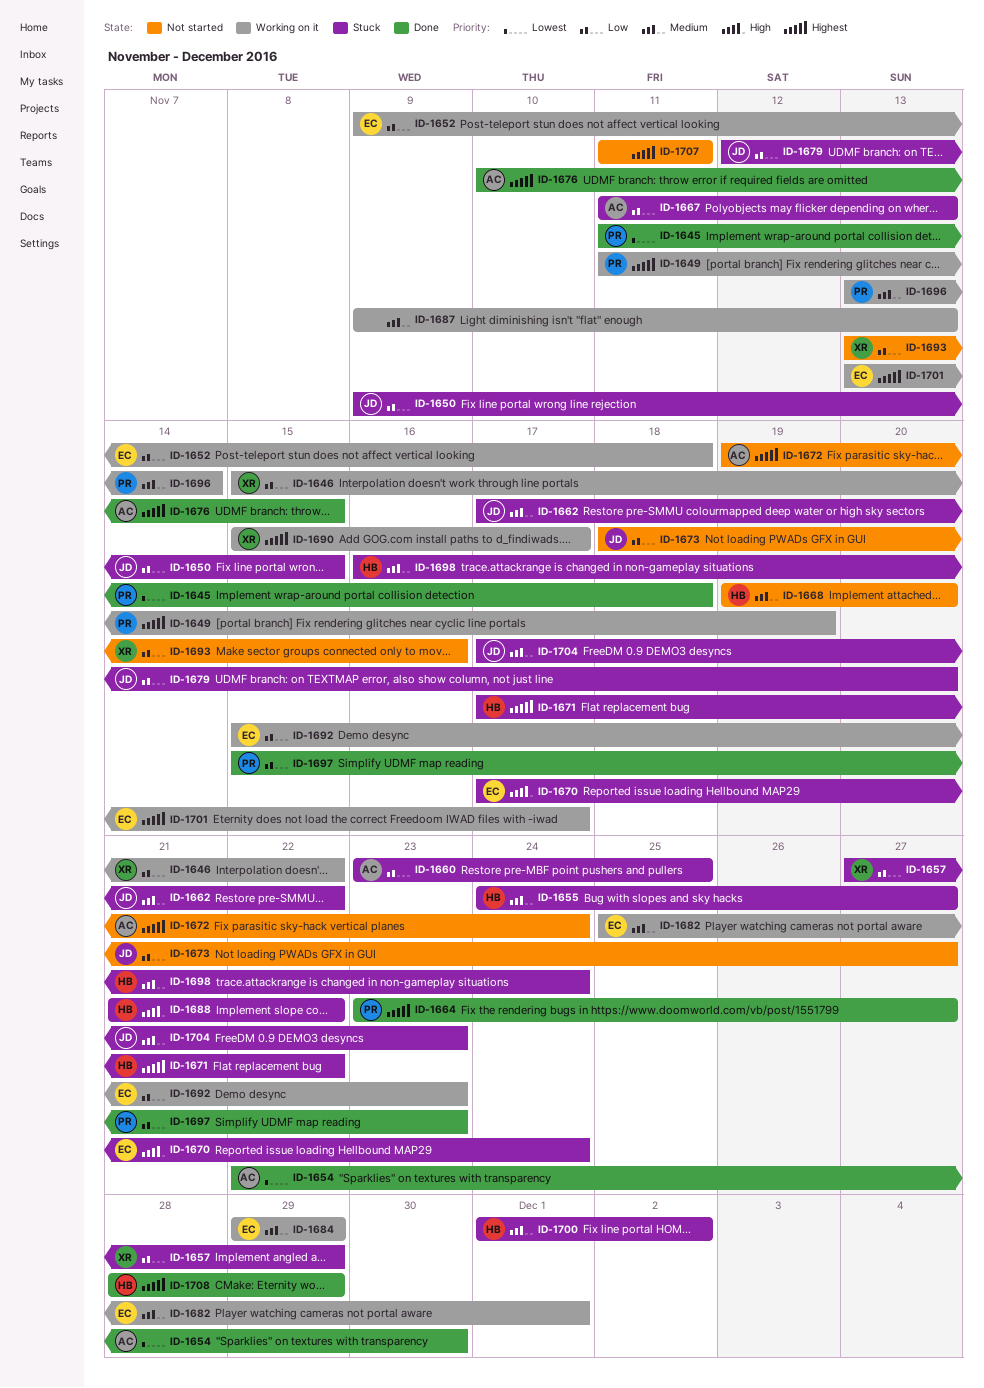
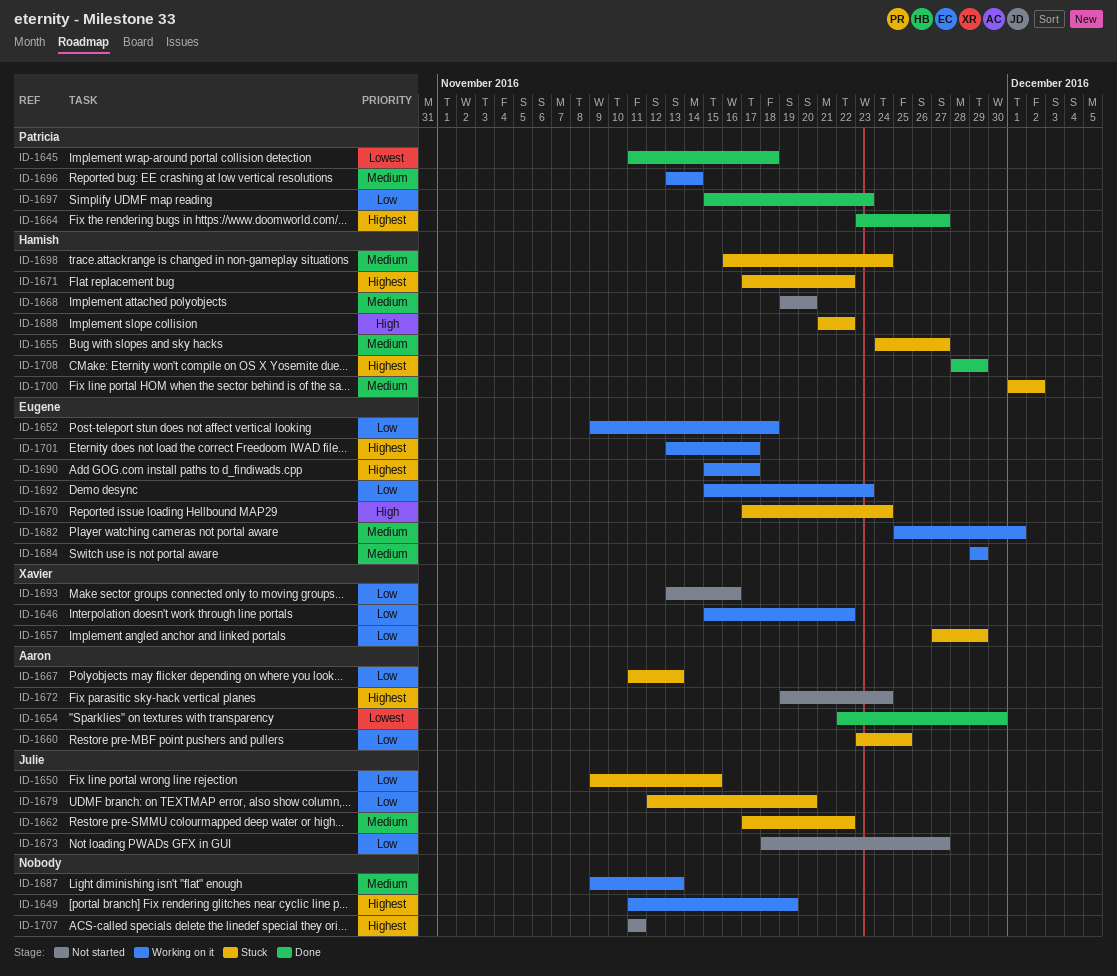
ID-1649, owner: Patricia -> none
ID-1676: present -> none
ID-1690, owner: Xavier -> Eugene
ID-1704: present -> none

